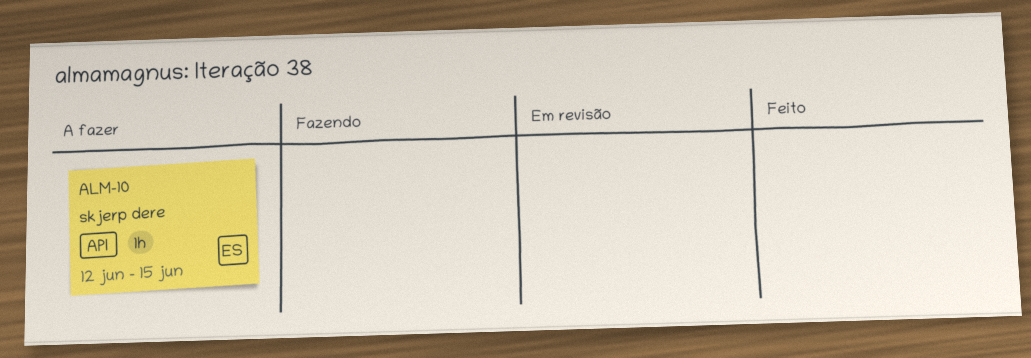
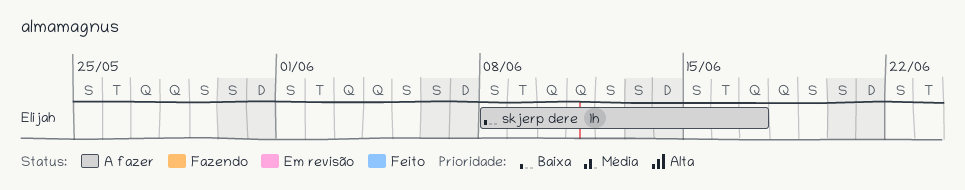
skjerp dere, start: Jun 12 -> Jun 8
skjerp dere, due: Jun 15 -> Jun 17

